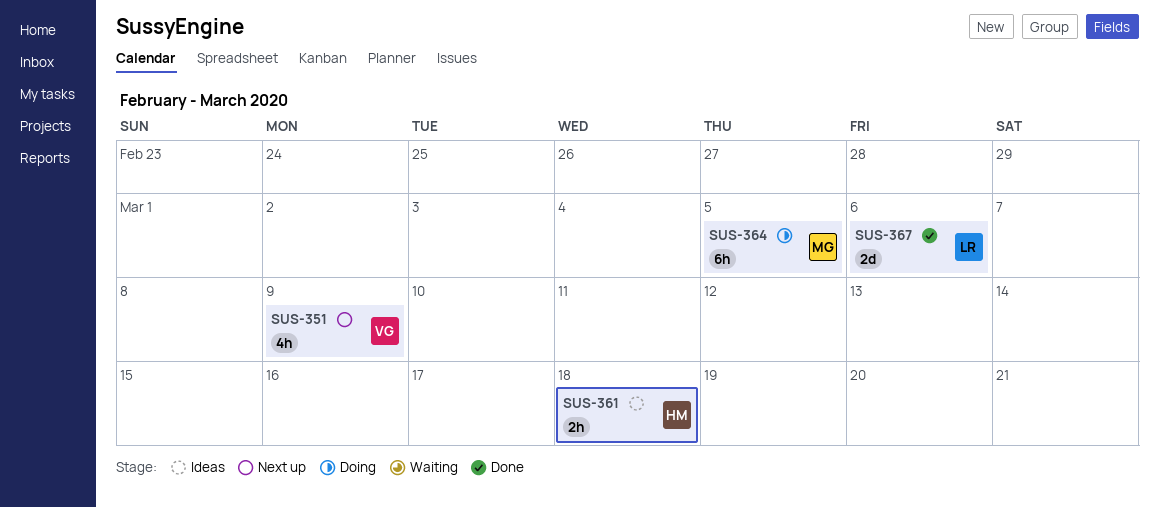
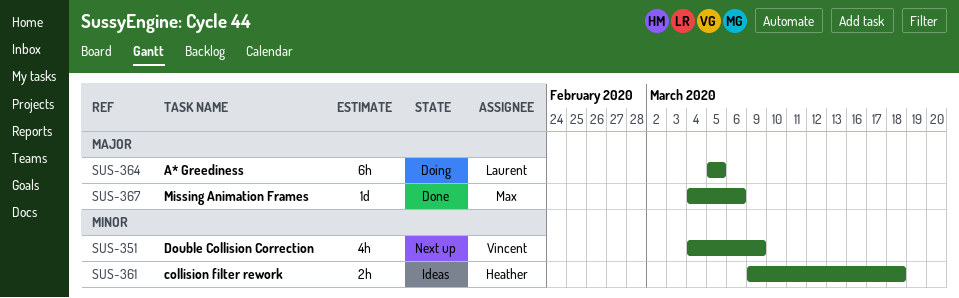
SUS-364, owner: Max -> Laurent
SUS-367, owner: Laurent -> Max
SUS-367, estimate: 2d -> 1d

